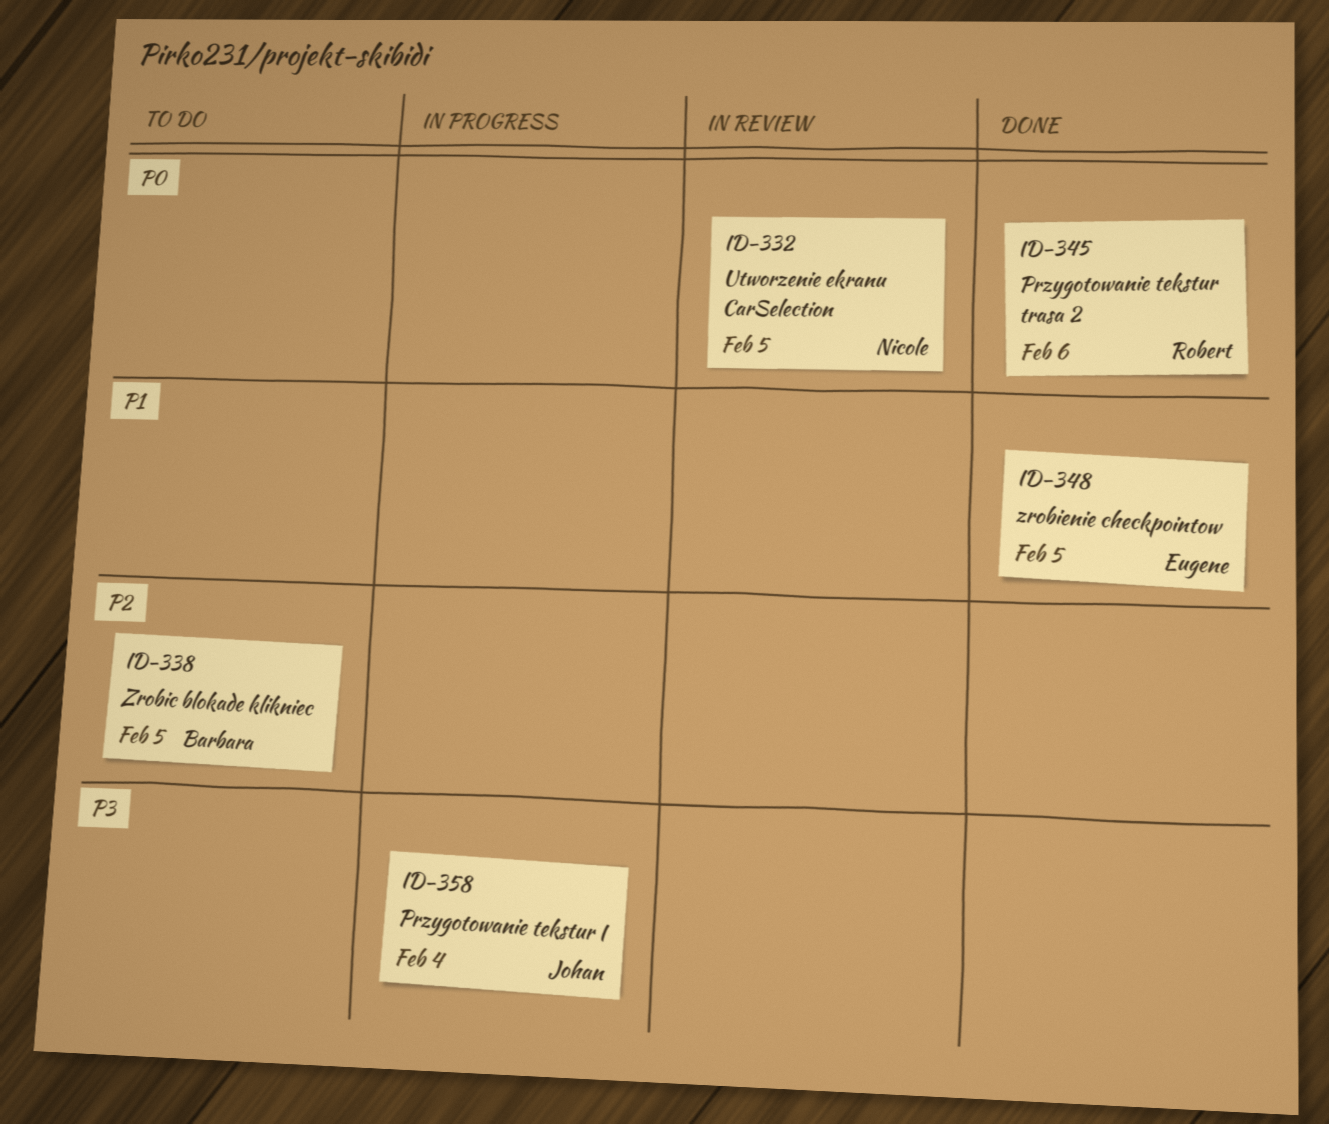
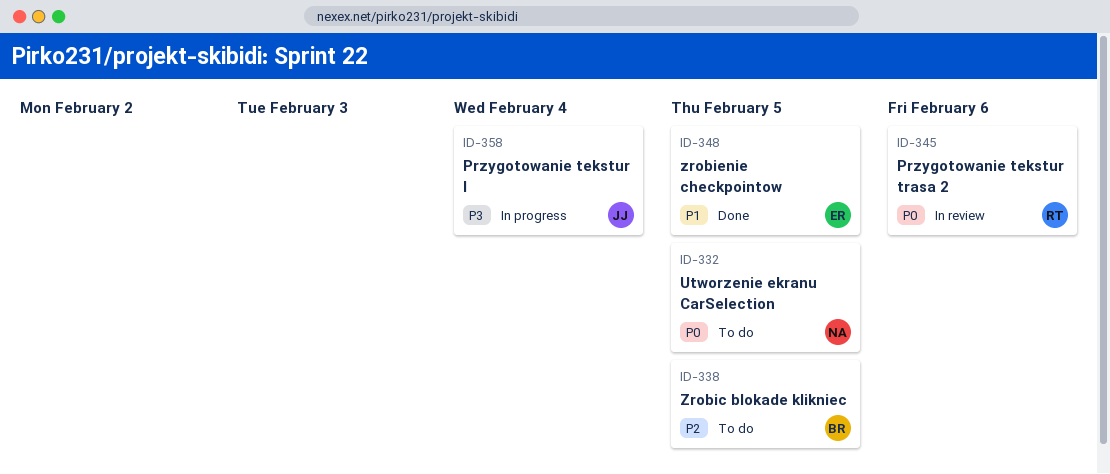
ID-332, status: In review -> To do
ID-345, status: Done -> In review

